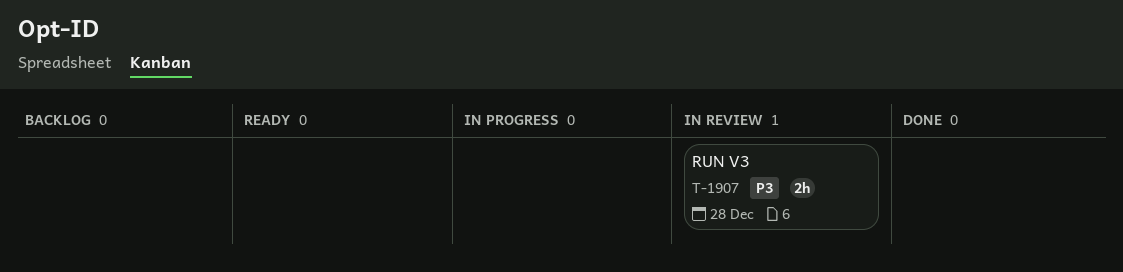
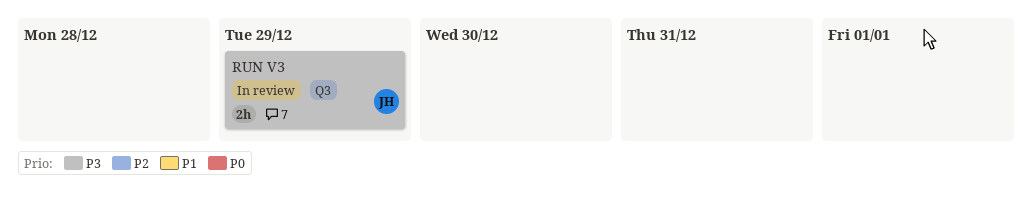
RUN V3, due: Dec 28 -> Dec 29

